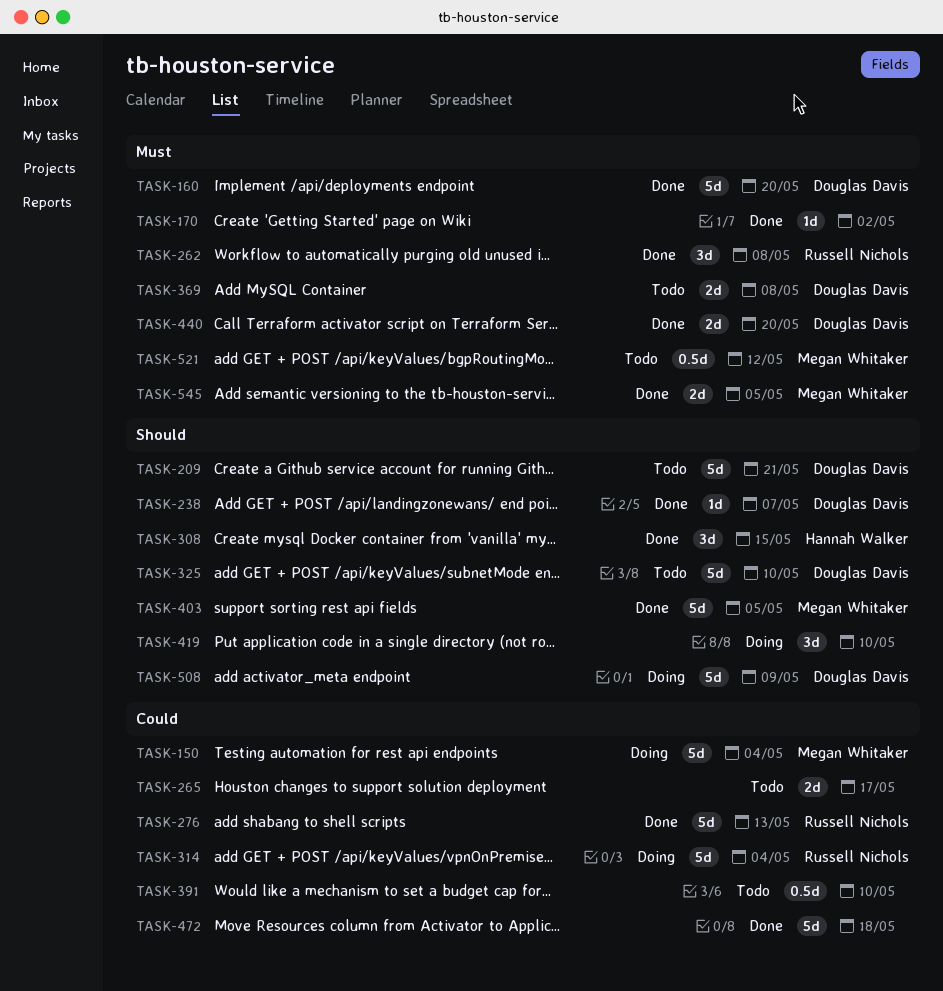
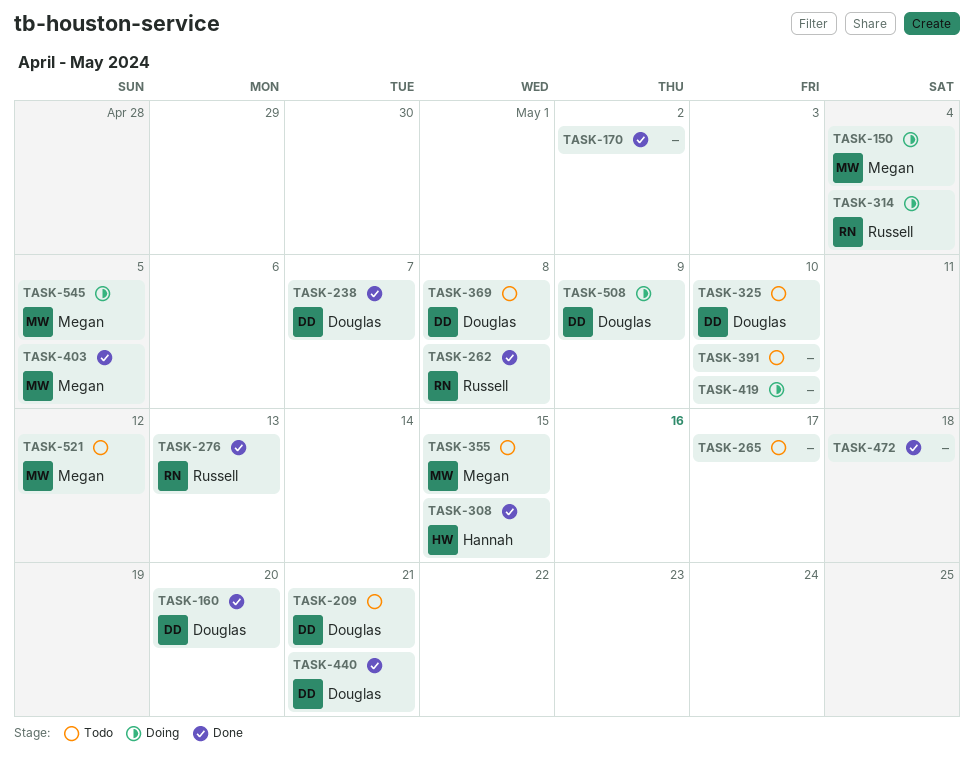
TASK-355: none -> present
TASK-440, due: May 20 -> May 21
TASK-545, status: Done -> Doing

